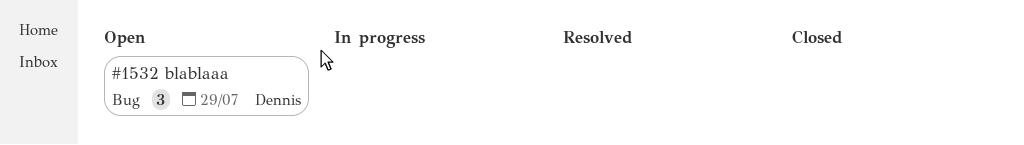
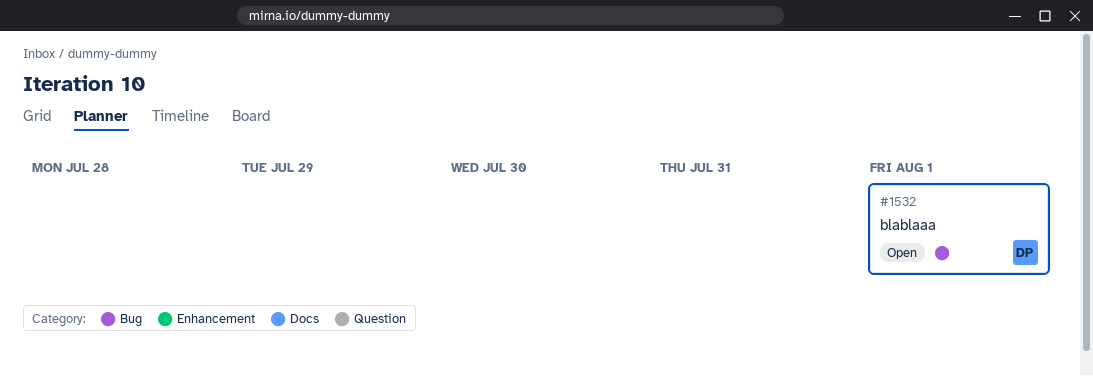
#1532, due: Jul 29 -> Aug 1

